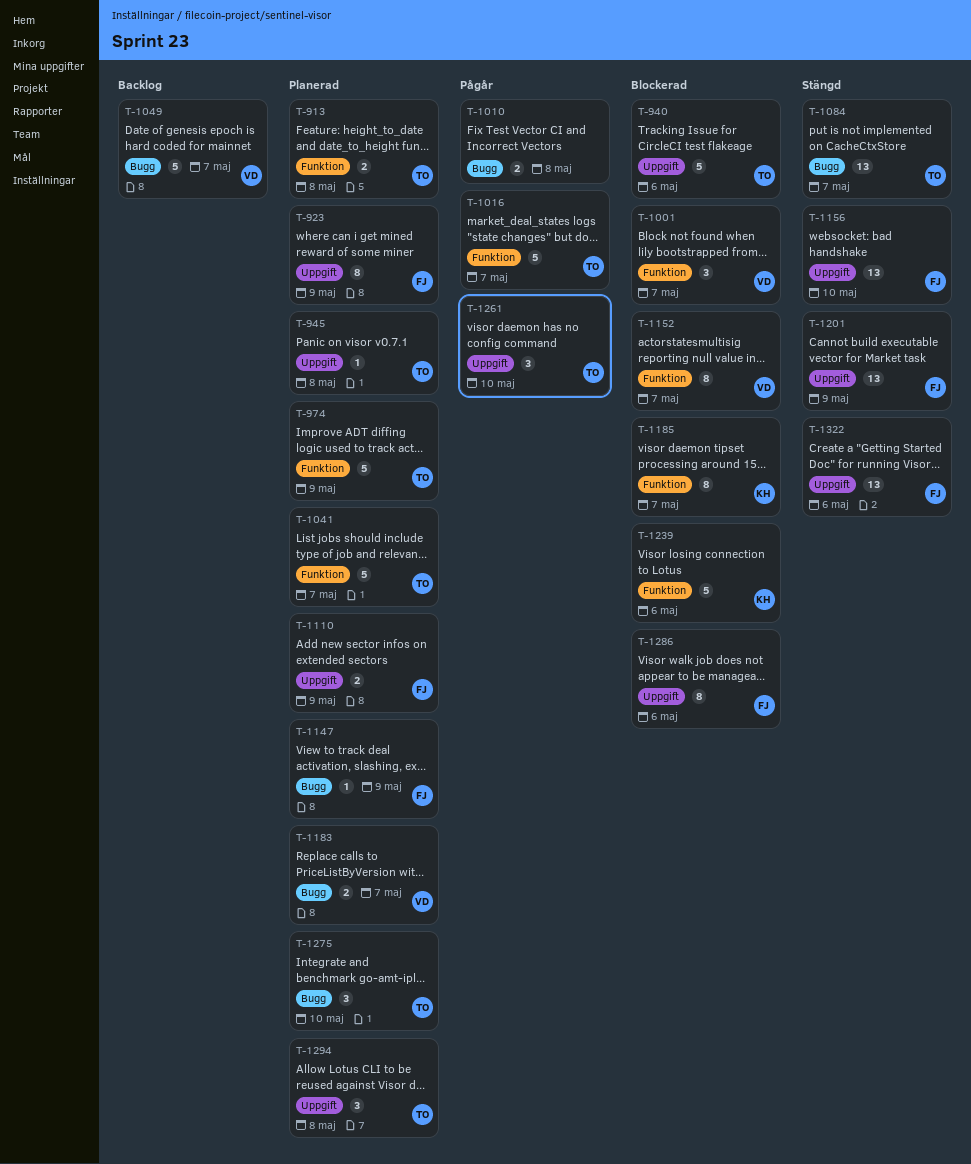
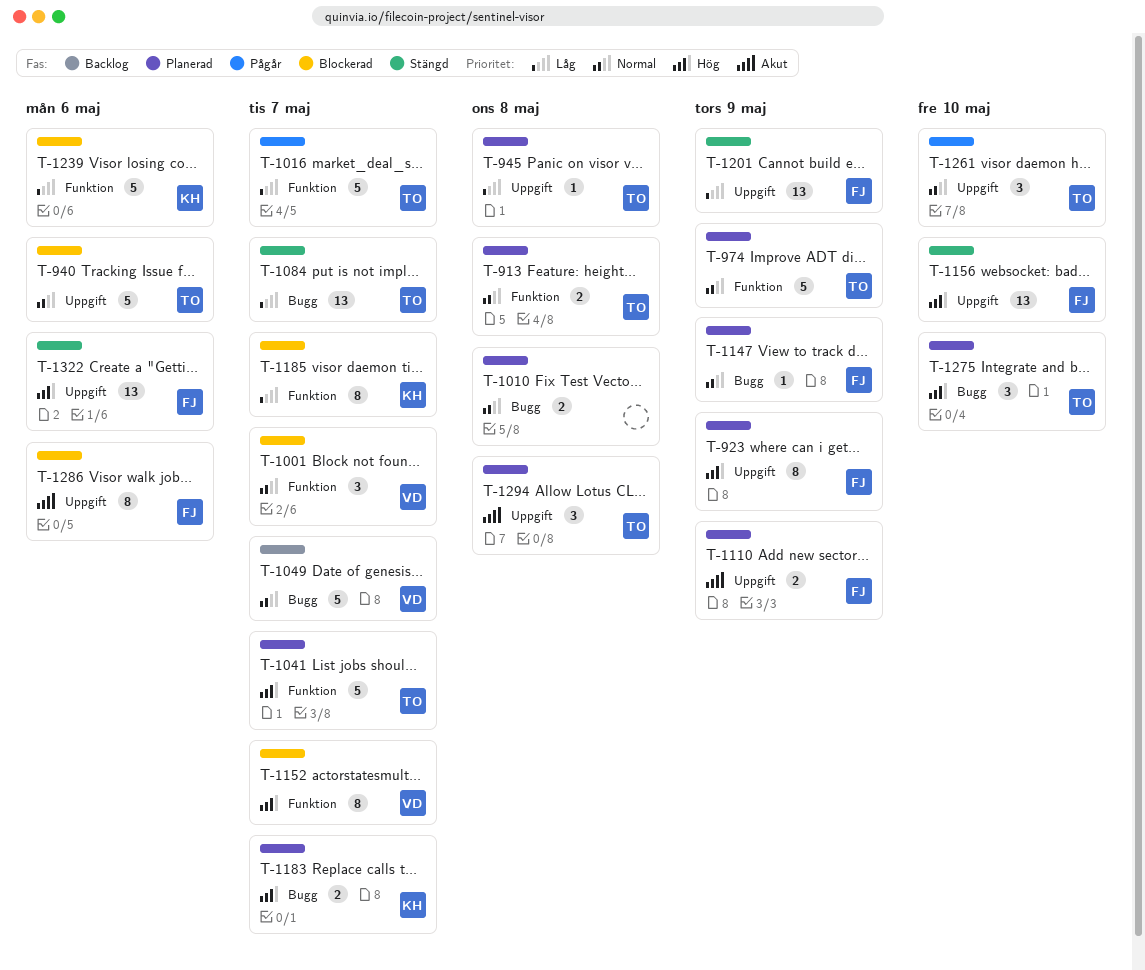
T-1010, status: Pågår -> Planerad
T-1183, owner: VD -> KH

